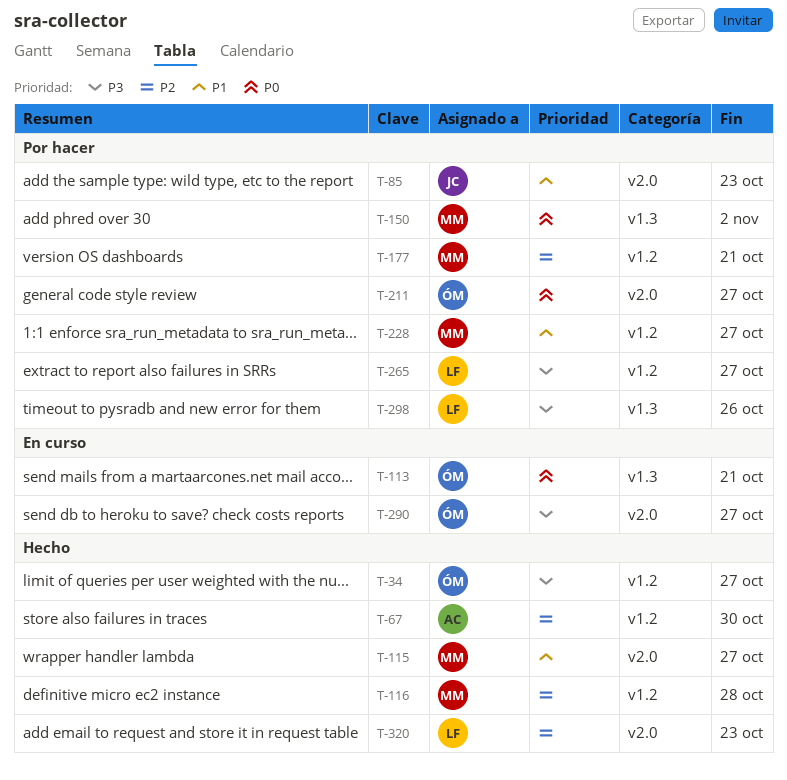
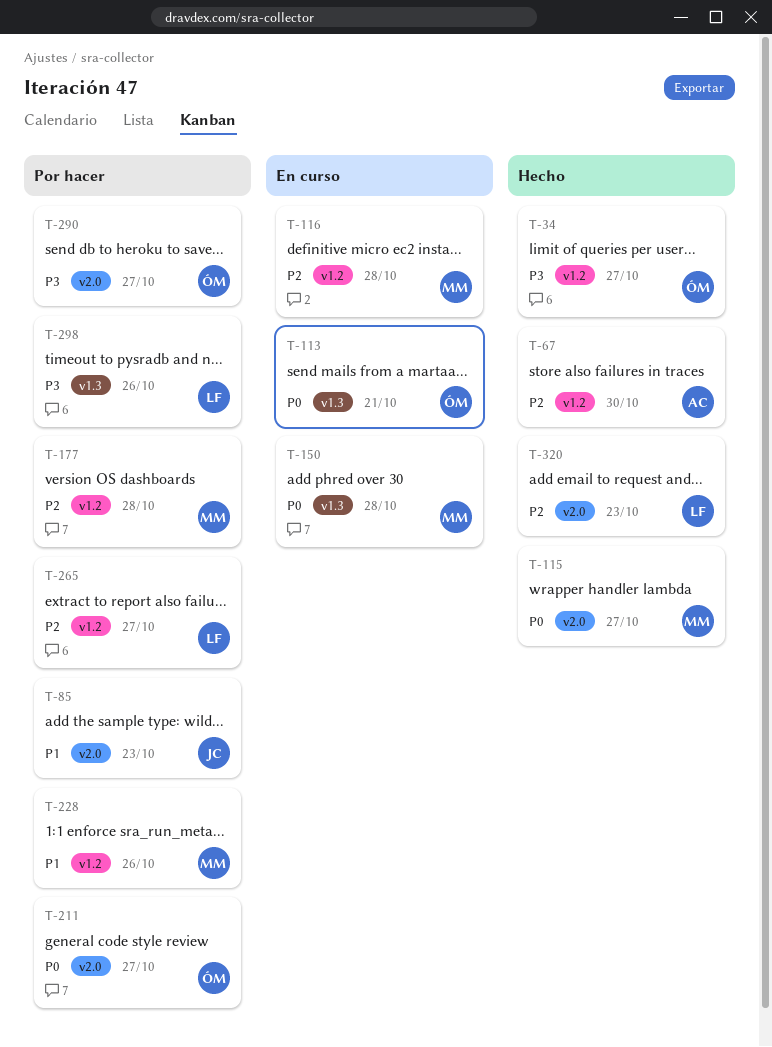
T-115, priority: P1 -> P0
T-116, status: Hecho -> En curso
T-150, status: Por hacer -> En curso
T-150, due: Nov 2 -> Oct 28
T-177, due: Oct 21 -> Oct 28
T-228, due: Oct 27 -> Oct 26
T-265, priority: P3 -> P2
T-290, status: En curso -> Por hacer

